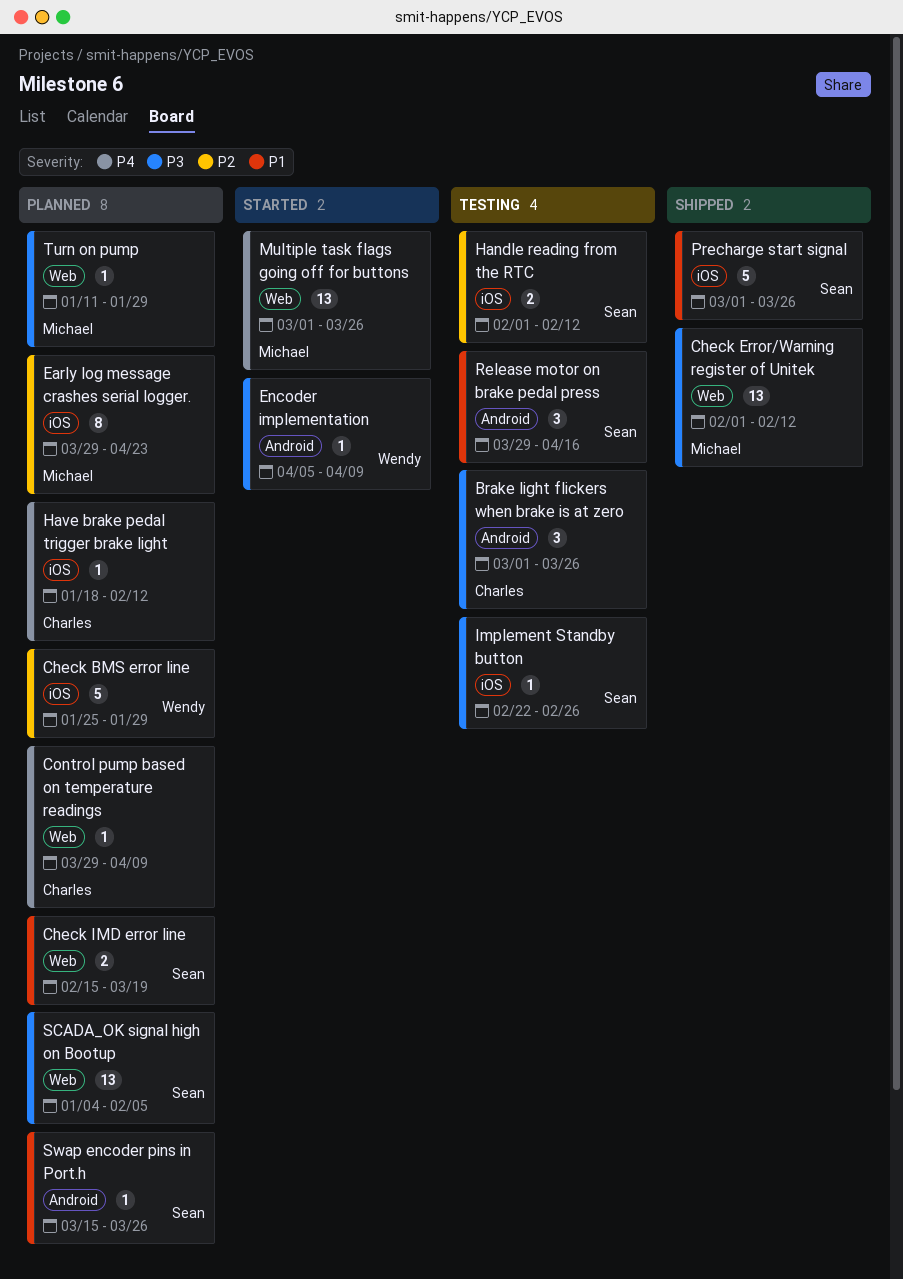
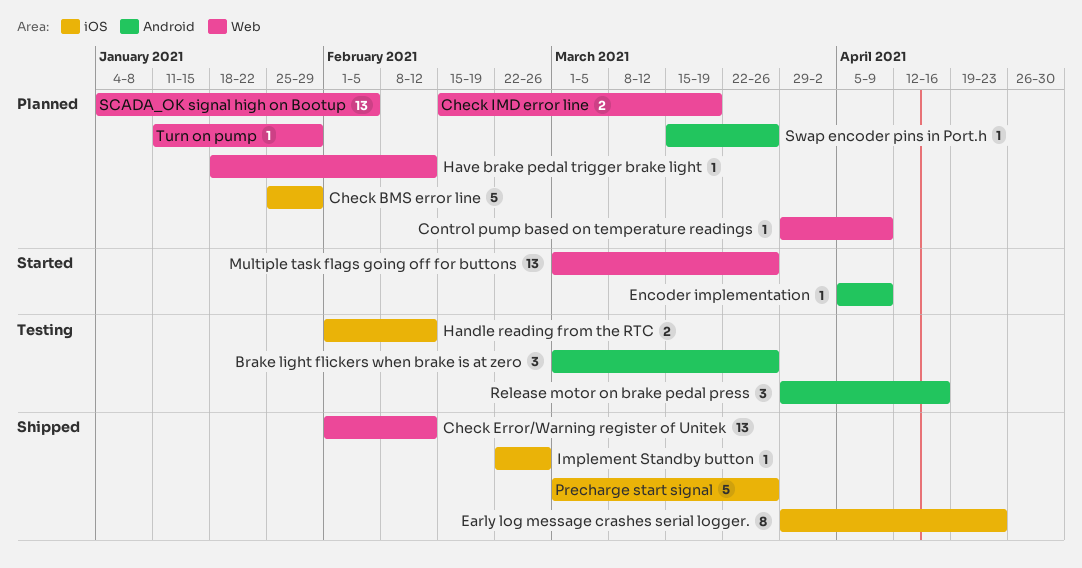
Early log message crashes serial logger., status: Planned -> Shipped
Have brake pedal trigger brake light, label: iOS -> Web
Implement Standby button, status: Testing -> Shipped

